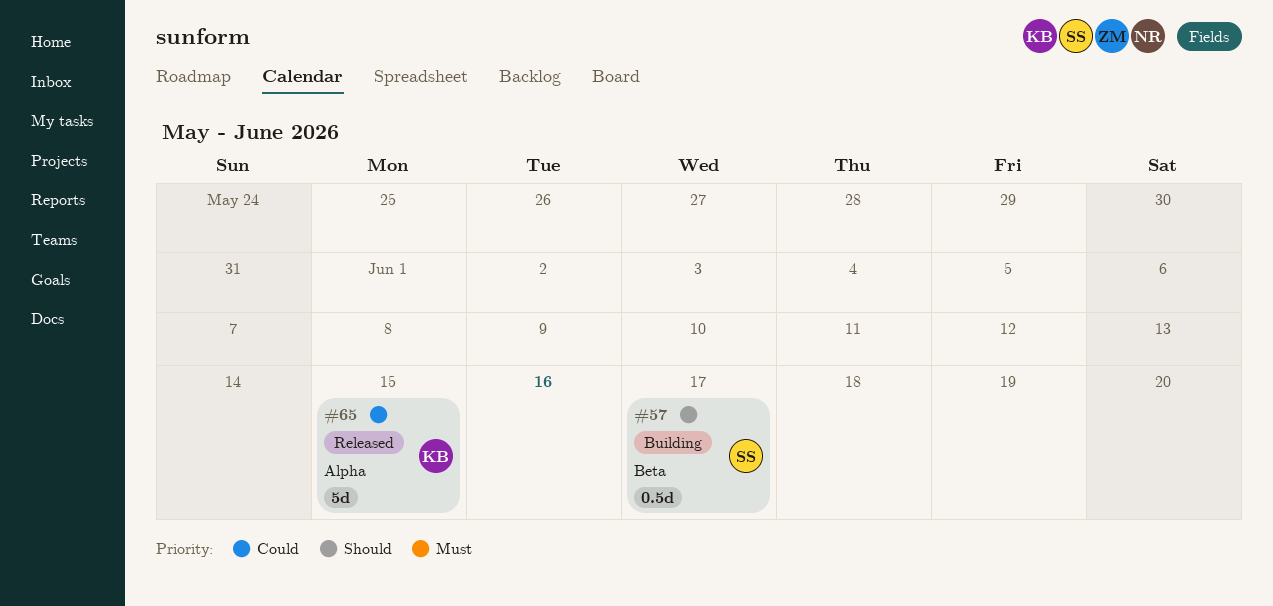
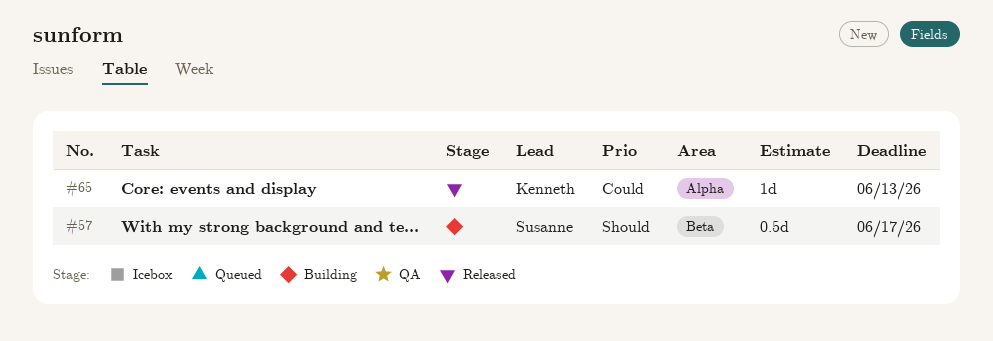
#65, estimate: 5d -> 1d
#65, due: Jun 15 -> Jun 13

